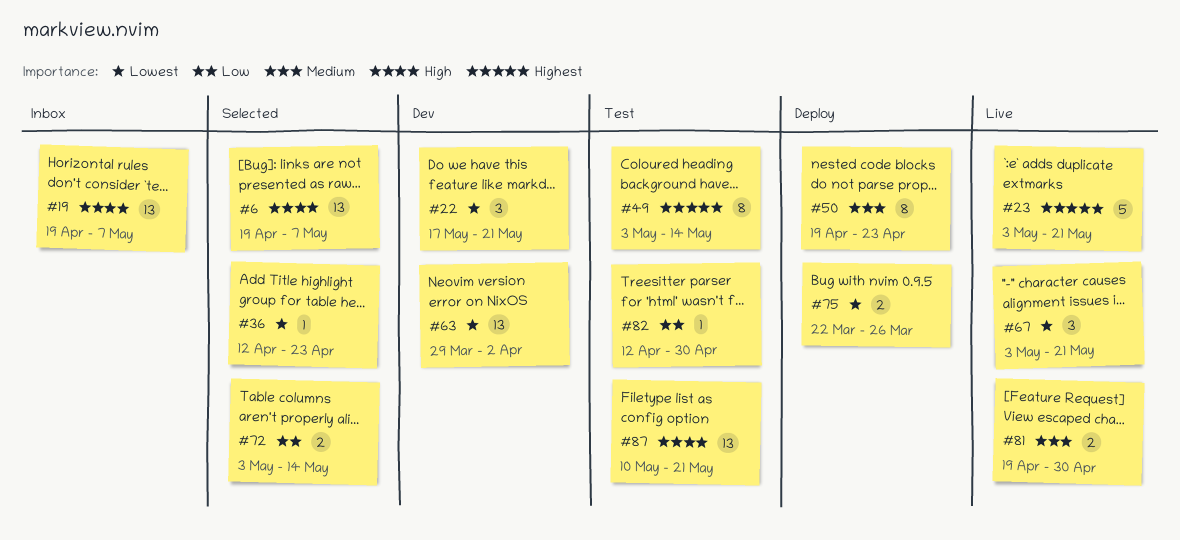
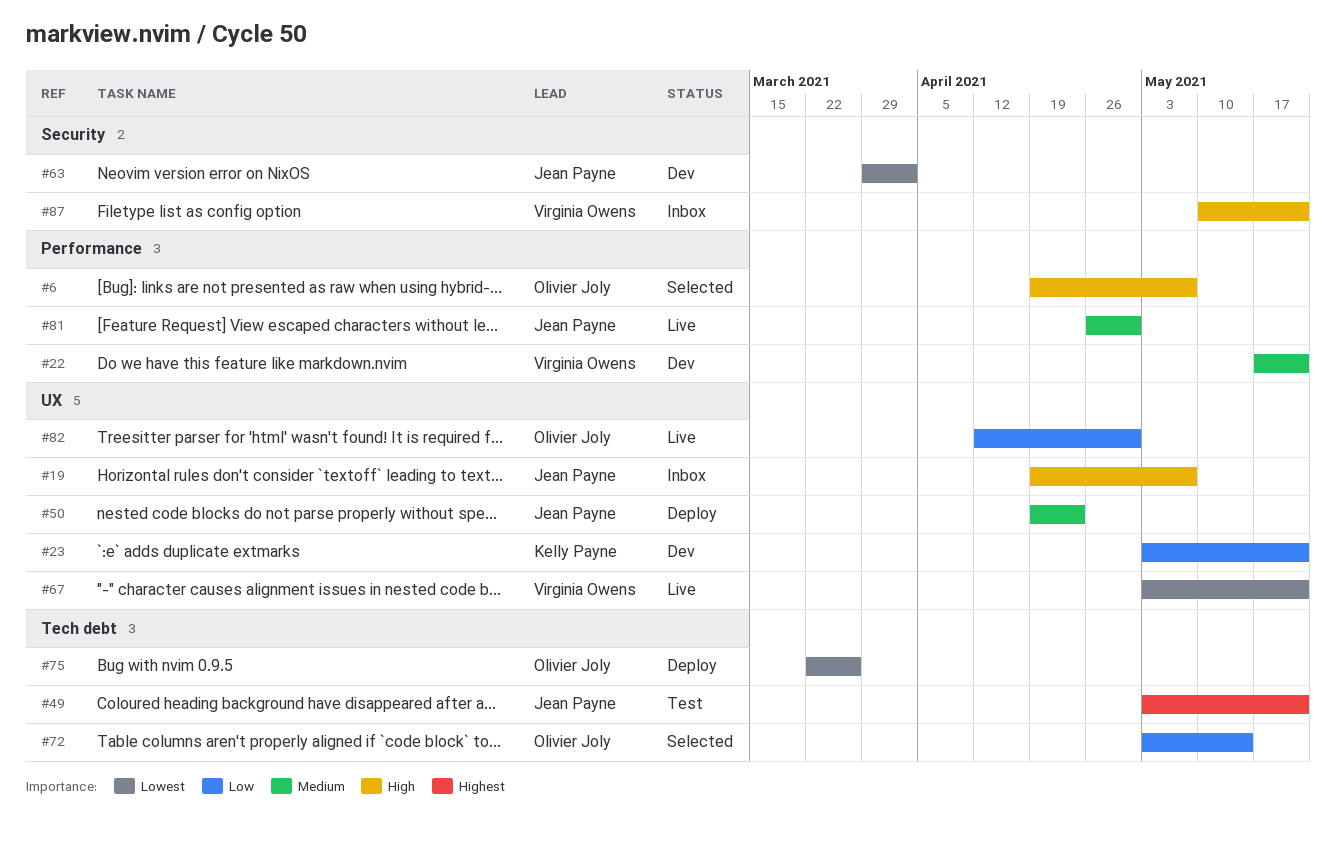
#22, priority: Lowest -> Medium
#23, status: Live -> Dev
#23, priority: Highest -> Low
#36: present -> none
#49, due: May 14 -> May 21
#81, start: Apr 19 -> Apr 26
#82, status: Test -> Live
#87, status: Test -> Inbox

